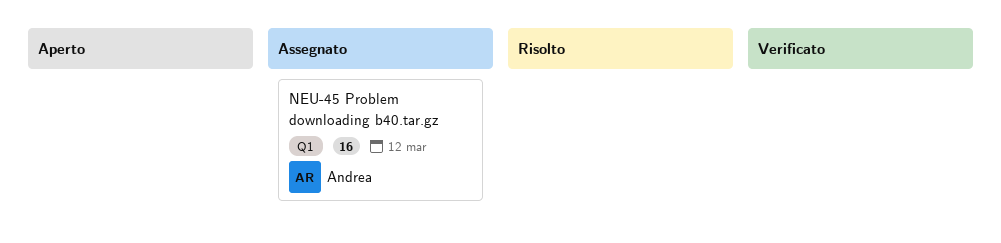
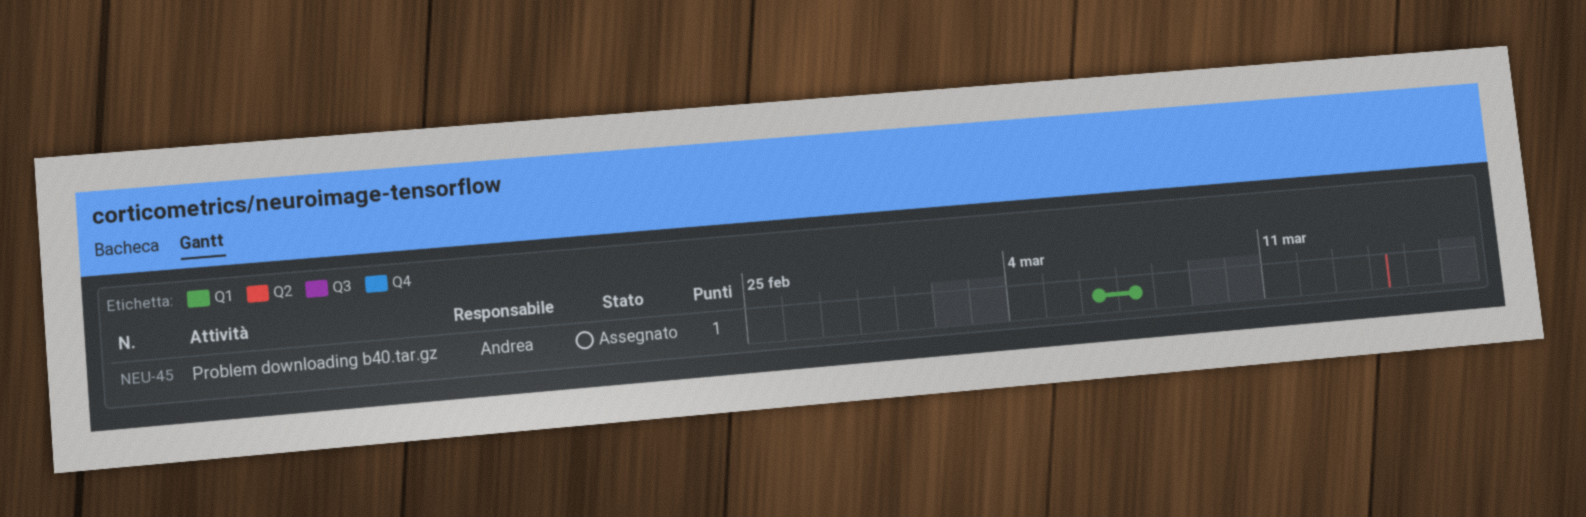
NEU-45, estimate: 16 -> 1
NEU-45, due: Mar 12 -> Mar 7

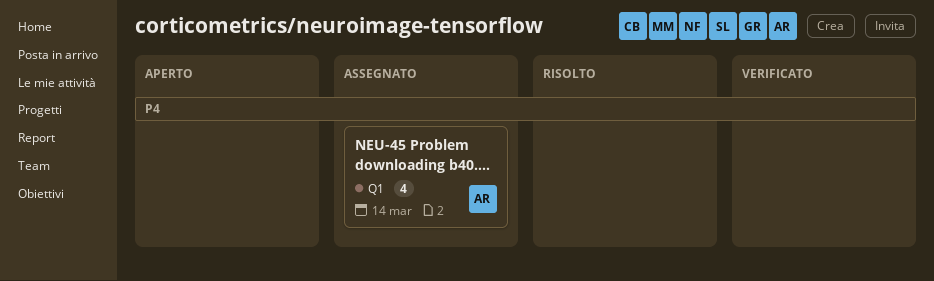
NEU-45, estimate: 1 -> 4
NEU-45, due: Mar 7 -> Mar 14

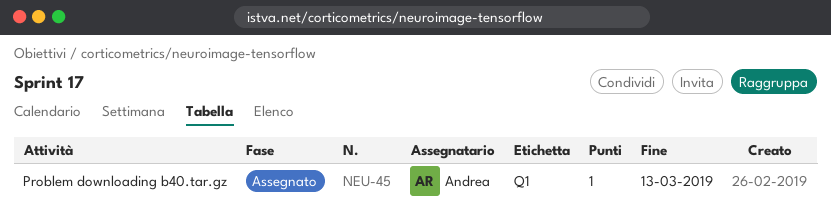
NEU-45, estimate: 4 -> 1
NEU-45, due: Mar 14 -> Mar 13

